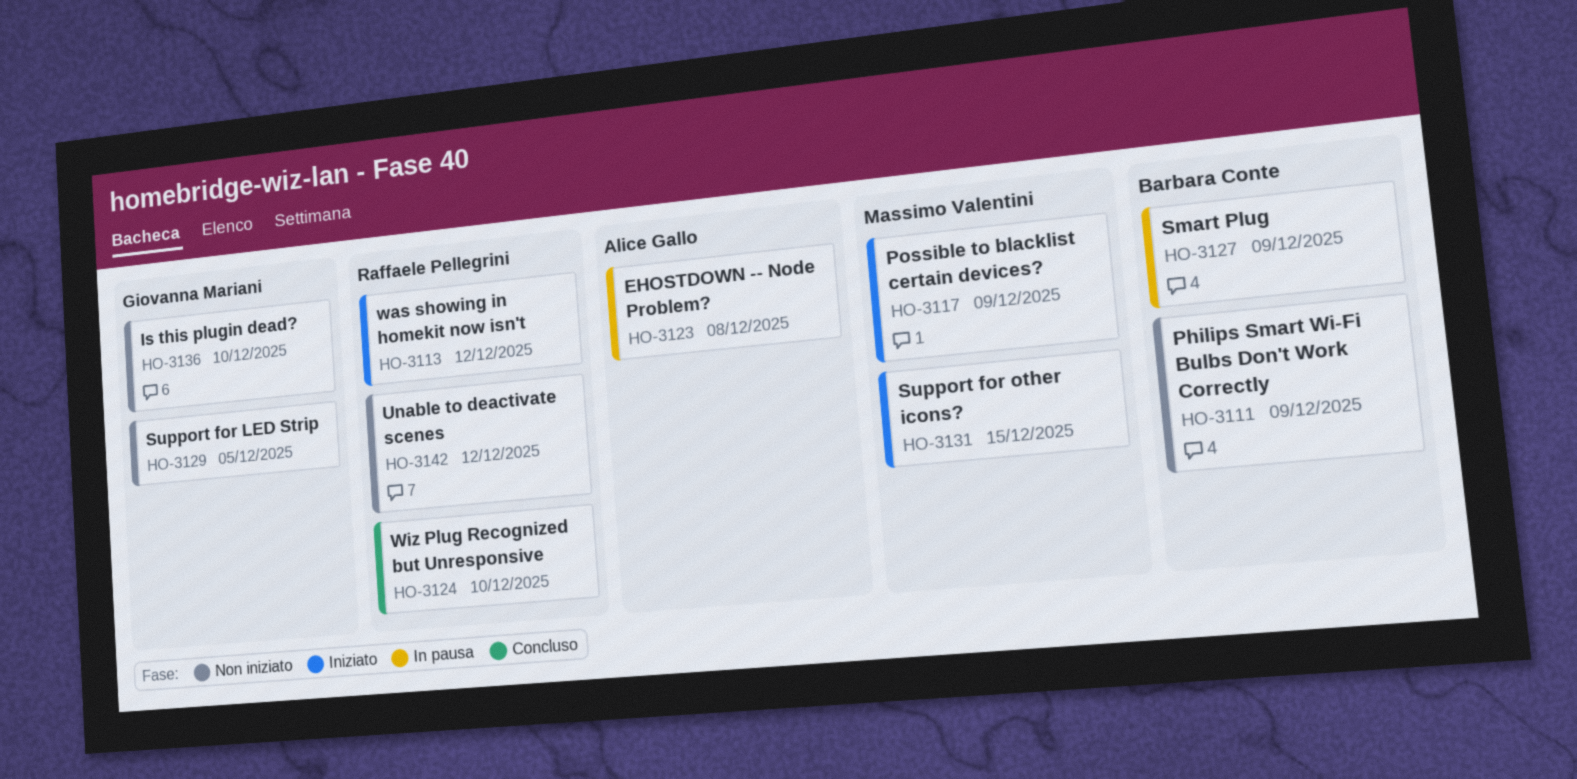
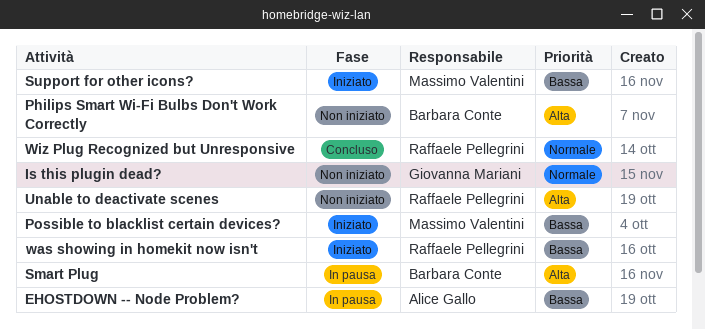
Support for LED Strip: present -> none

